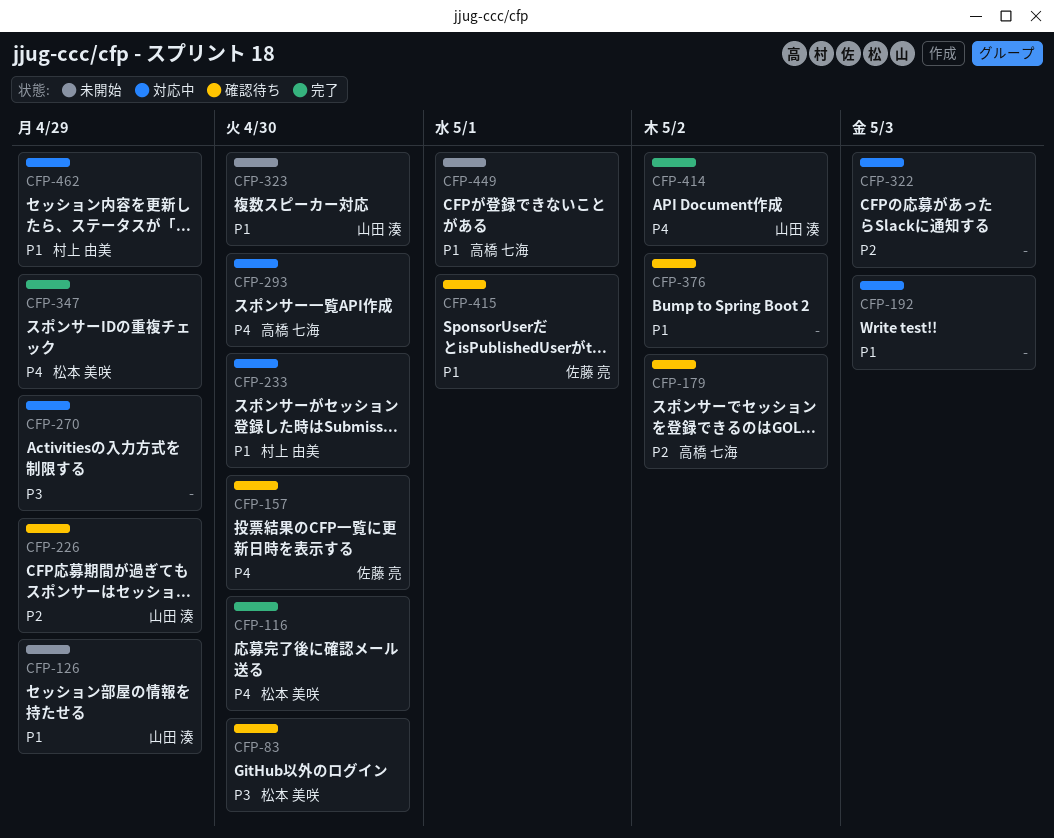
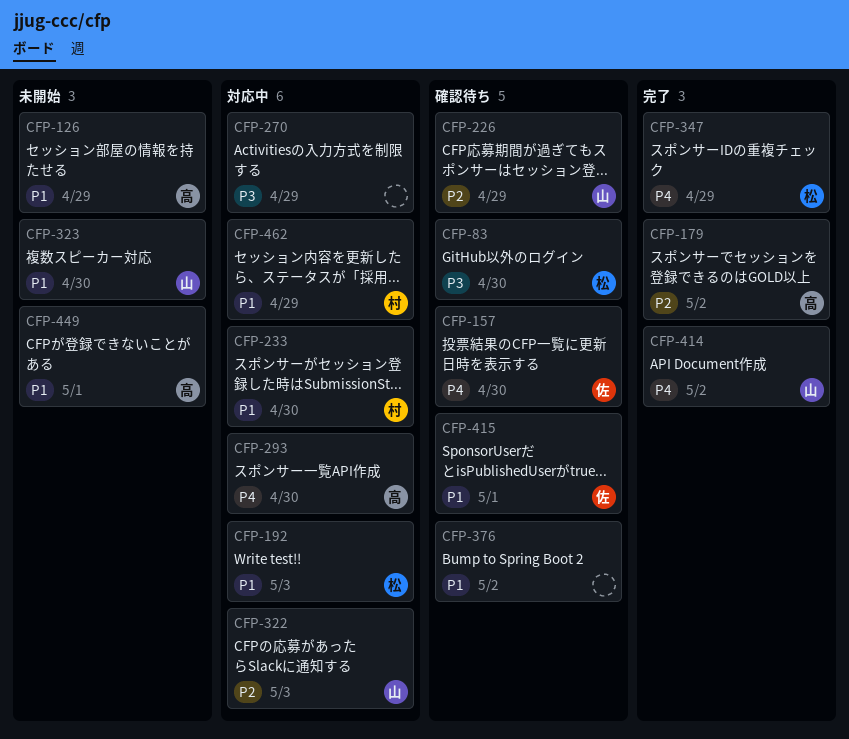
CFP-116: present -> none
CFP-126, owner: 山田 湊 -> 高橋 七海
CFP-179, status: 確認待ち -> 完了
CFP-192, owner: none -> 松本 美咲
CFP-322, owner: none -> 山田 湊

